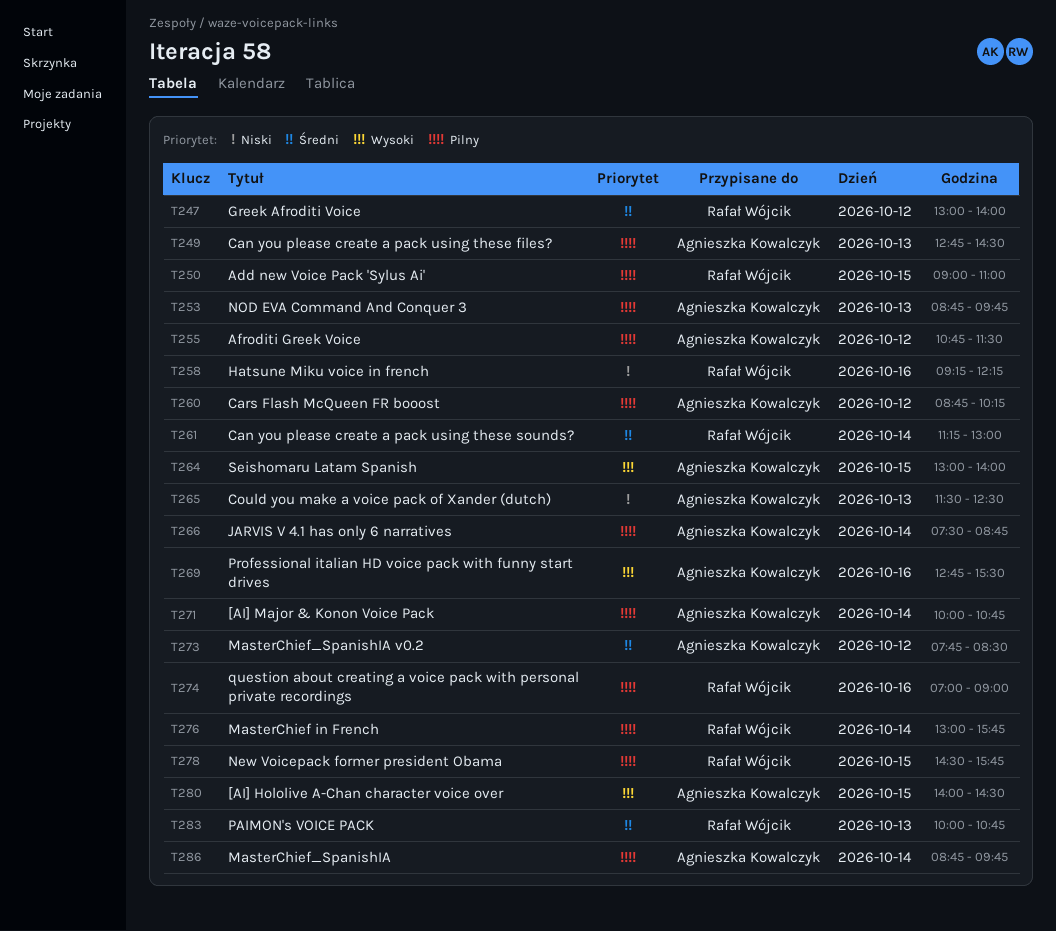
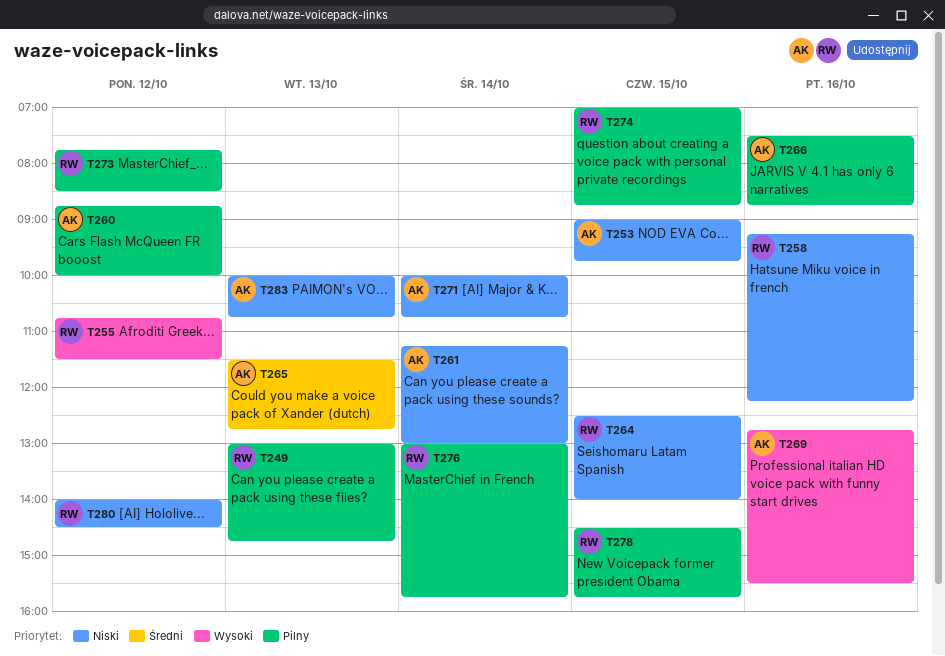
T247: present -> none
T249, owner: Agnieszka Kowalczyk -> Rafał Wójcik
T249, begins: 12:45 -> 13:00
T249, ends: 14:30 -> 14:45
T250: present -> none
T253, priority: Pilny -> Niski
T253, day: Oct 13 -> Oct 15
T253, begins: 08:45 -> 09:00
T255, owner: Agnieszka Kowalczyk -> Rafał Wójcik
T255, priority: Pilny -> Wysoki
T260, ends: 10:15 -> 10:00
T261, owner: Rafał Wójcik -> Agnieszka Kowalczyk
T261, priority: Średni -> Niski
T264, owner: Agnieszka Kowalczyk -> Rafał Wójcik
T264, priority: Wysoki -> Niski
T264, begins: 13:00 -> 12:30
T265, priority: Niski -> Średni
T265, ends: 12:30 -> 12:45
T266, day: Oct 14 -> Oct 16
T271, priority: Pilny -> Niski
T273, owner: Agnieszka Kowalczyk -> Rafał Wójcik
T273, priority: Średni -> Pilny
T274, day: Oct 16 -> Oct 15
T274, ends: 09:00 -> 08:45
T280, owner: Agnieszka Kowalczyk -> Rafał Wójcik
T280, priority: Wysoki -> Niski
T280, day: Oct 15 -> Oct 12
T283, owner: Rafał Wójcik -> Agnieszka Kowalczyk
T283, priority: Średni -> Niski
T286: present -> none

